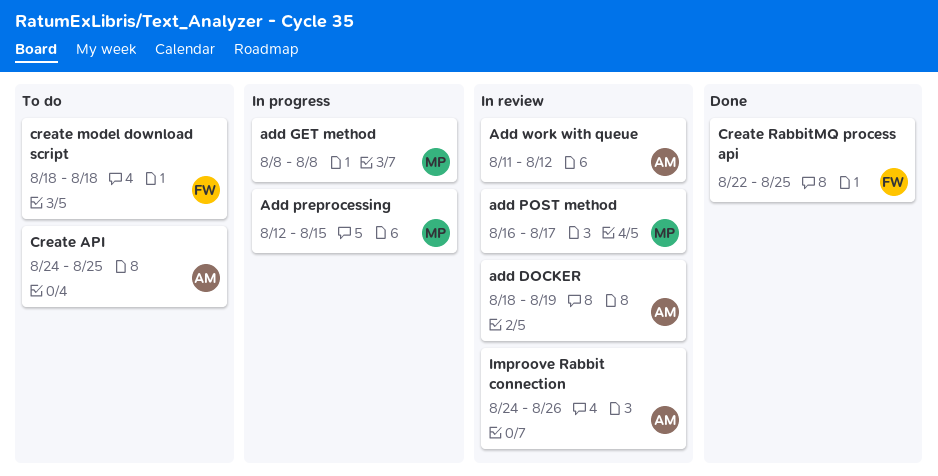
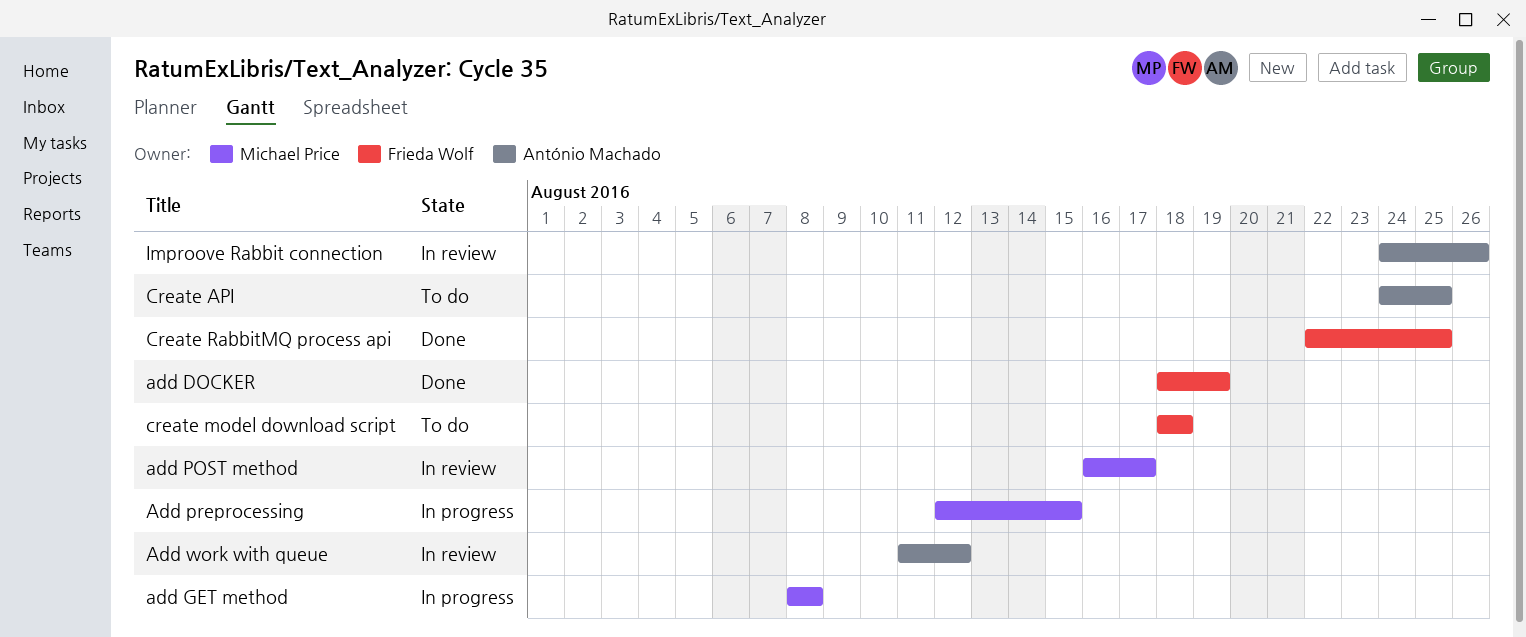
add DOCKER, status: In review -> Done
add DOCKER, owner: António Machado -> Frieda Wolf

